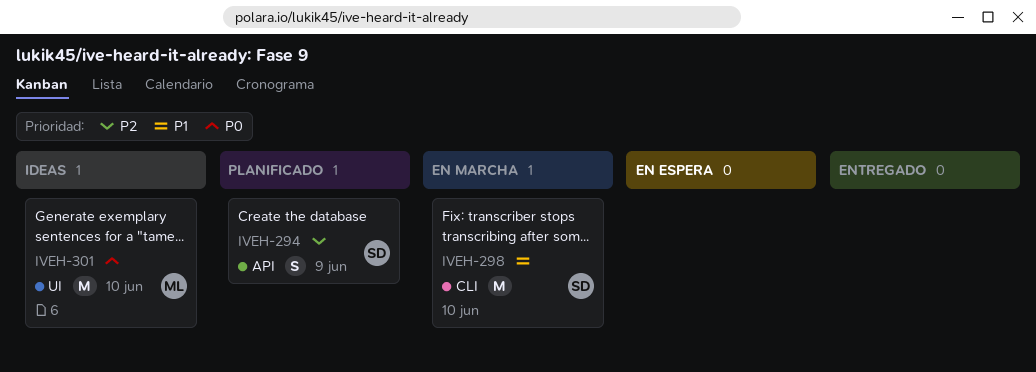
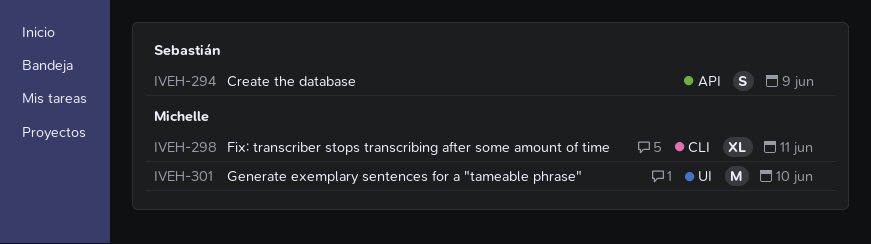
IVEH-298, owner: Sebastián -> Michelle
IVEH-298, estimate: M -> XL
IVEH-298, due: Jun 10 -> Jun 11

